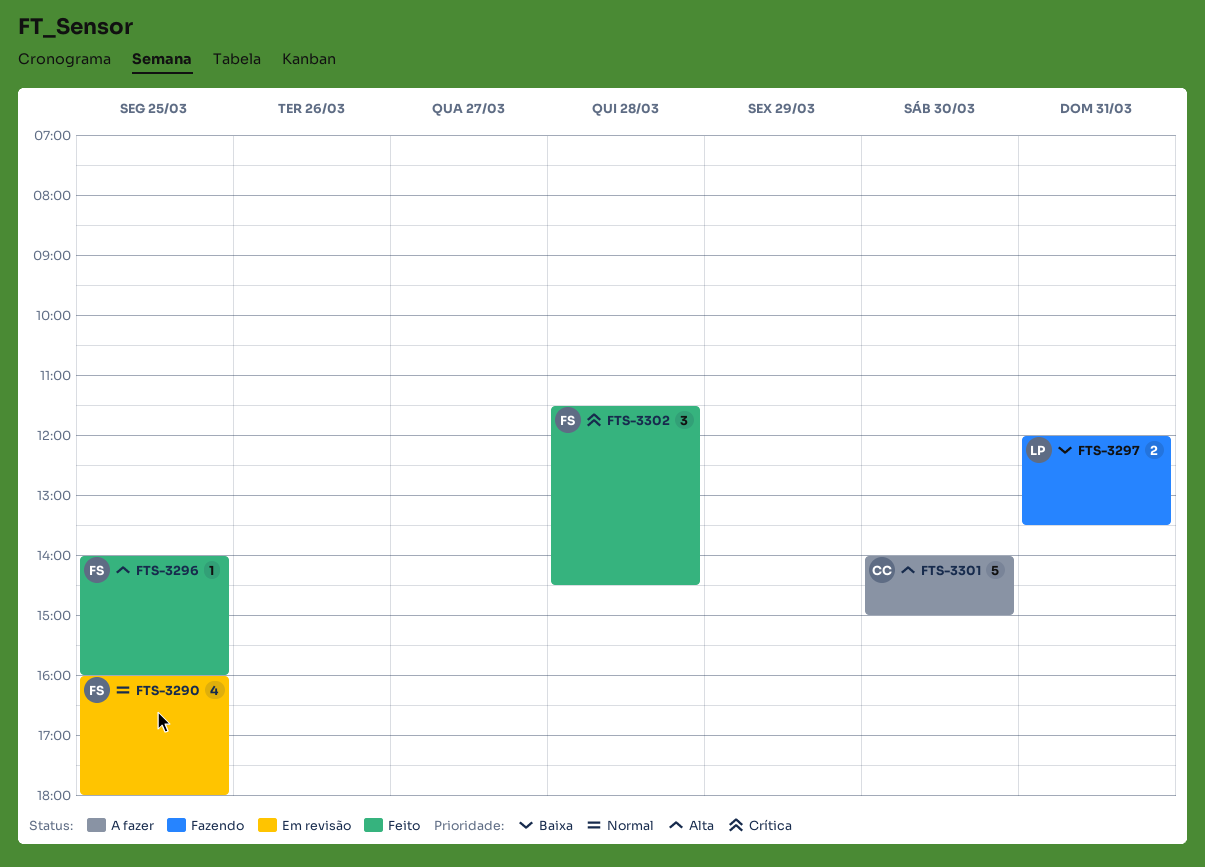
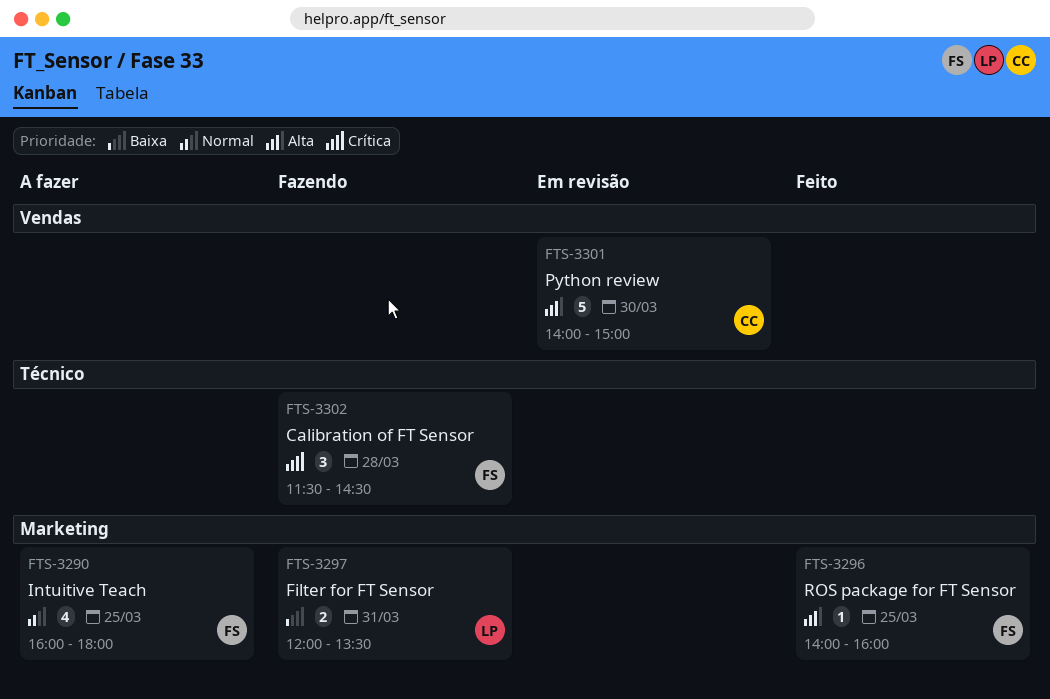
FTS-3290, status: Em revisão -> A fazer
FTS-3301, status: A fazer -> Em revisão
FTS-3302, status: Feito -> Fazendo

